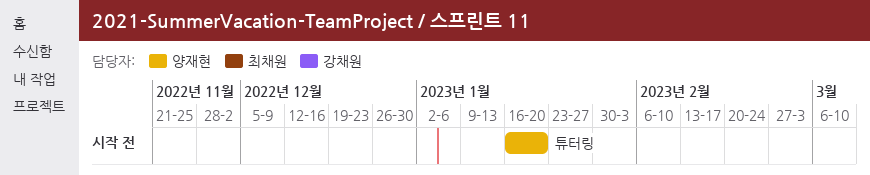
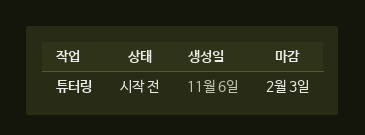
튜터링, due: Jan 20 -> Feb 3

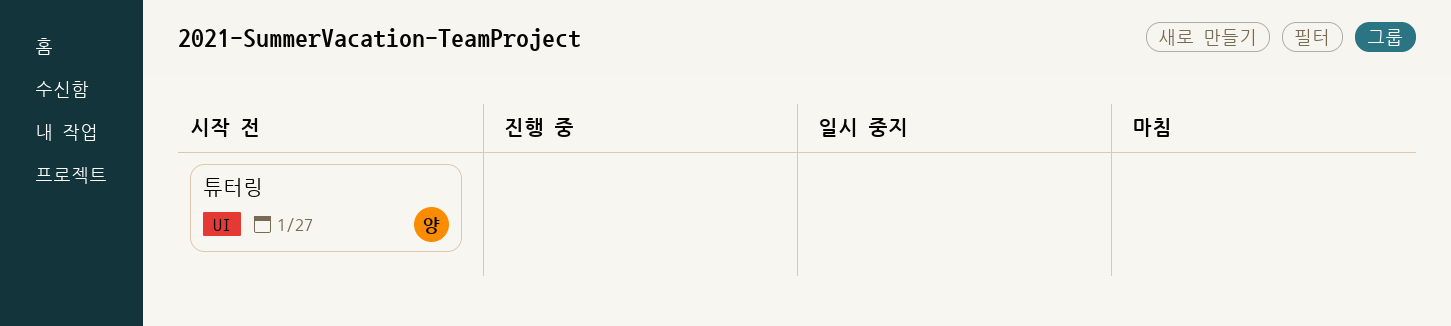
튜터링, due: Feb 3 -> Jan 27

